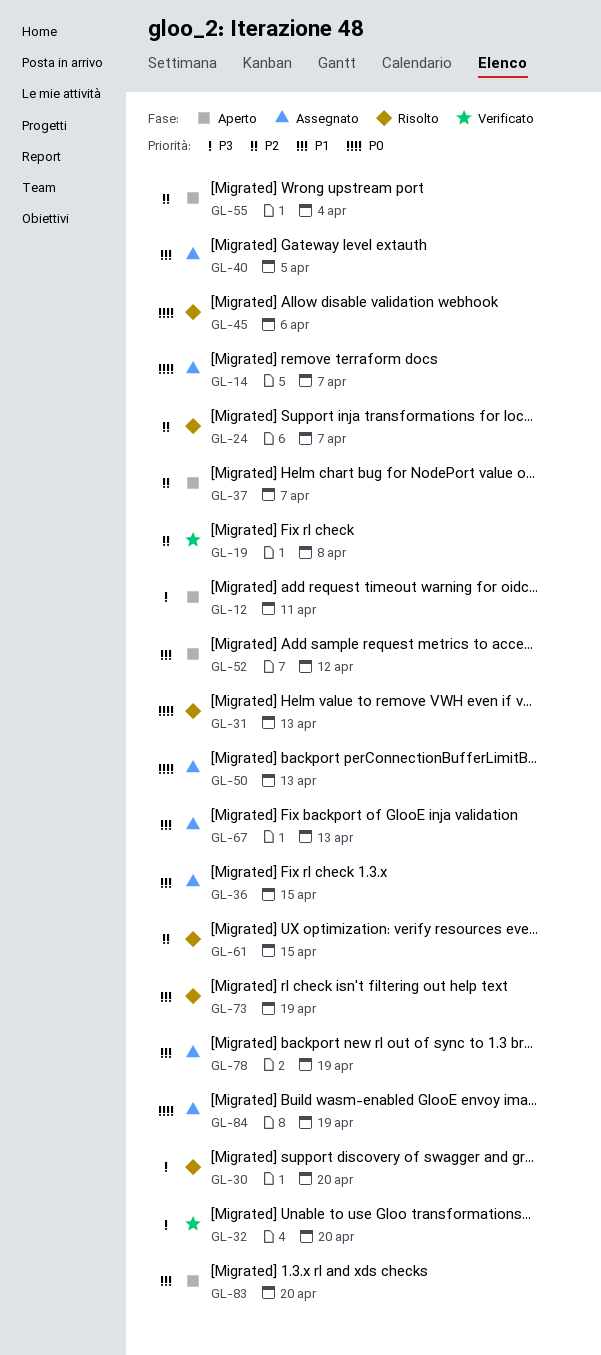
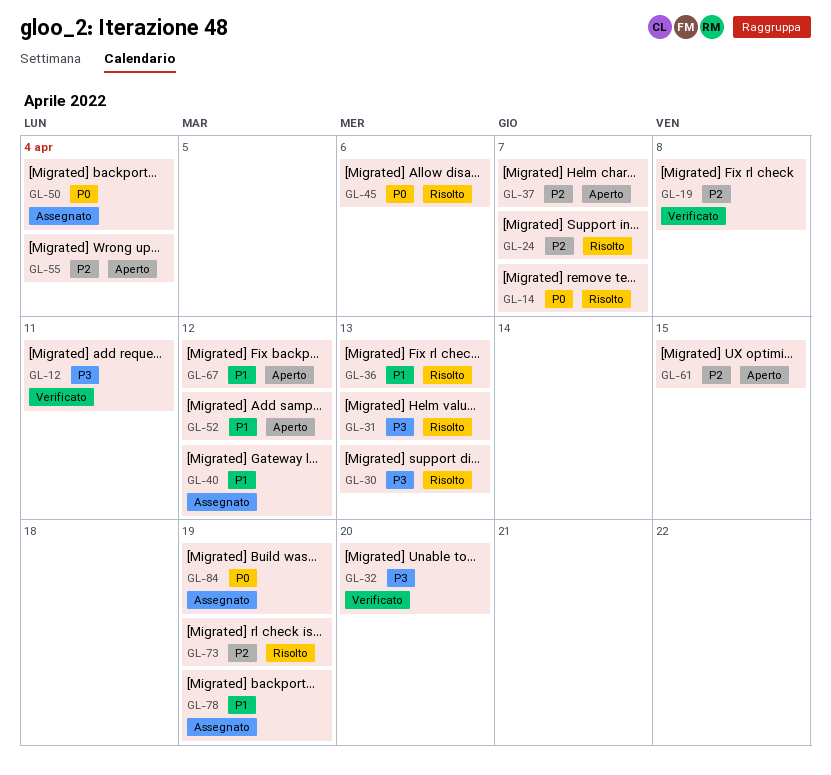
GL-12, status: Aperto -> Verificato
GL-14, status: Assegnato -> Risolto
GL-30, due: Apr 20 -> Apr 13
GL-31, priority: P0 -> P3
GL-36, status: Assegnato -> Risolto
GL-36, due: Apr 15 -> Apr 13
GL-40, due: Apr 5 -> Apr 12
GL-50, due: Apr 13 -> Apr 4
GL-61, status: Risolto -> Aperto
GL-67, status: Assegnato -> Aperto
GL-67, due: Apr 13 -> Apr 12
GL-73, priority: P1 -> P2
GL-83: present -> none

